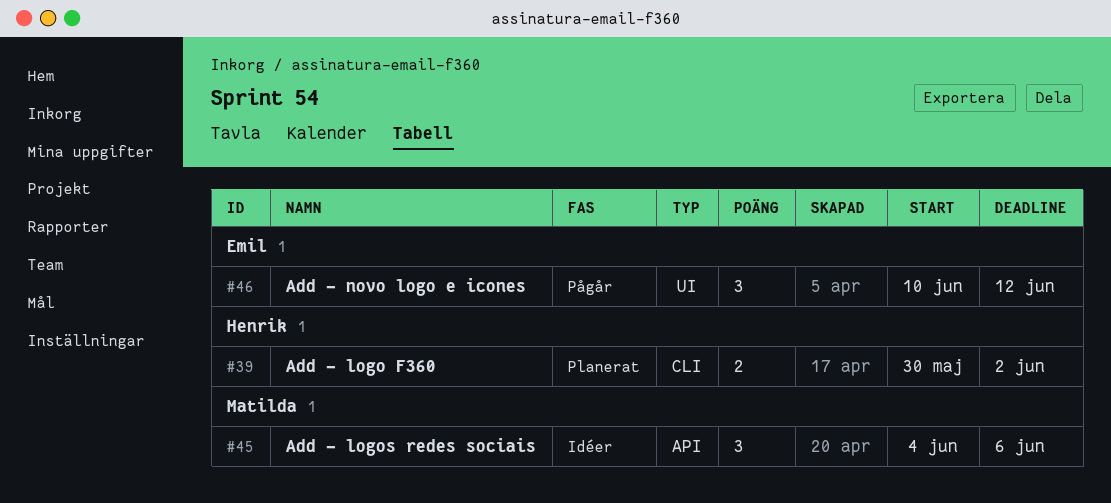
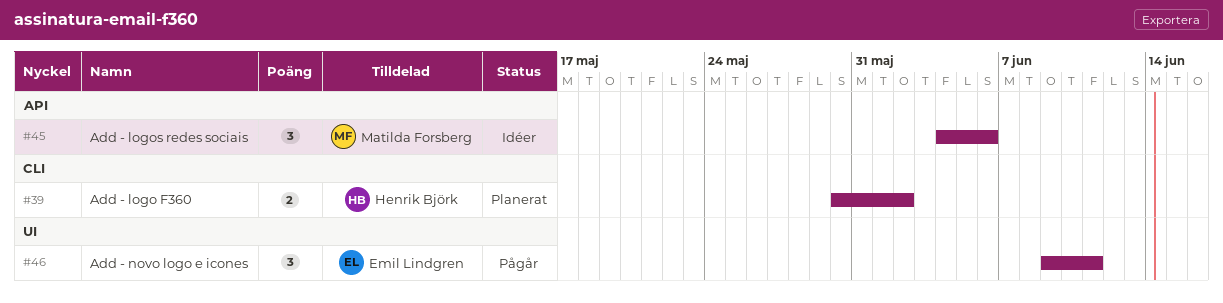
#46, start: Jun 10 -> Jun 9
#46, due: Jun 12 -> Jun 11

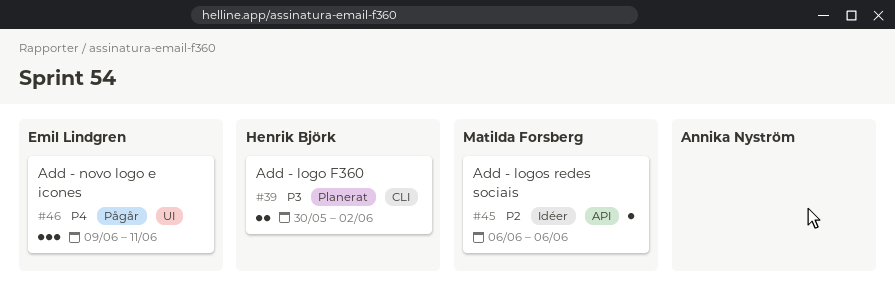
#45, estimate: 3 -> 1
#45, start: Jun 4 -> Jun 6

